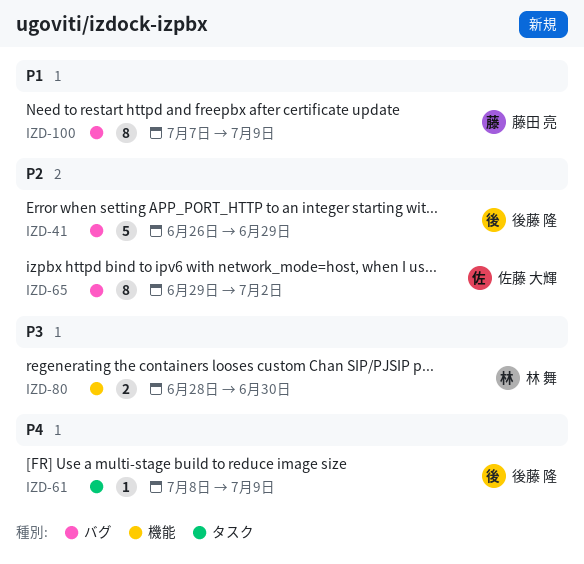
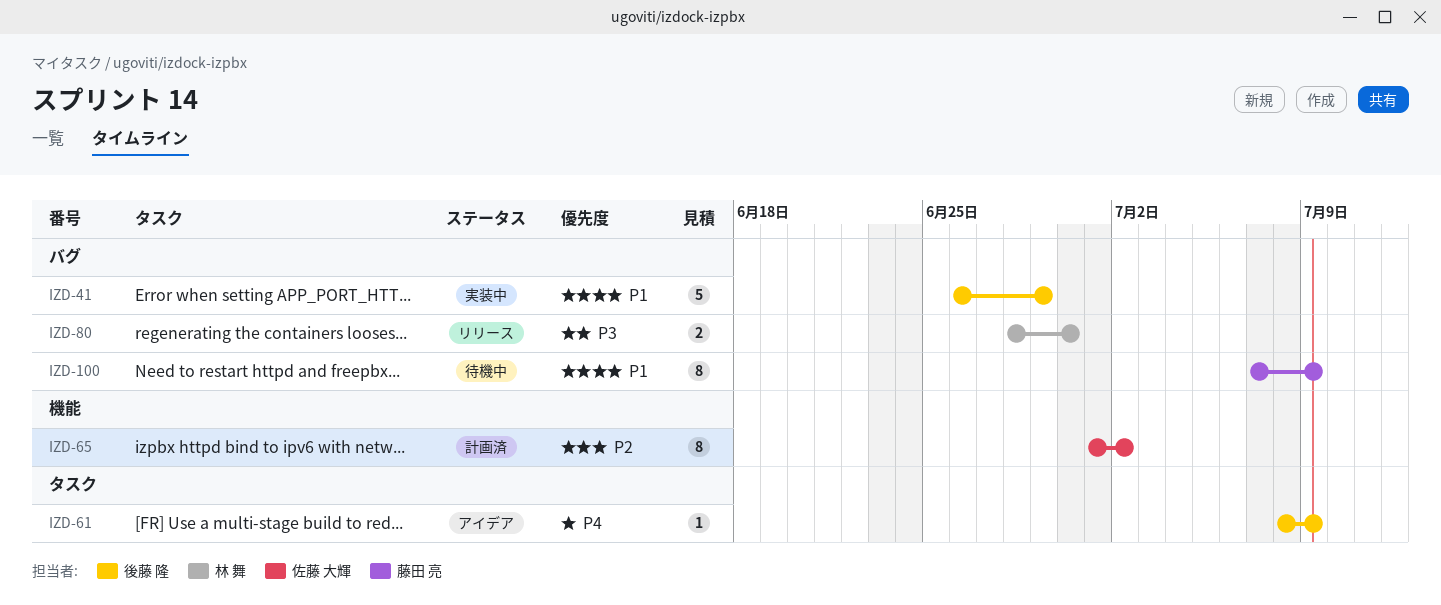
IZD-41, priority: P2 -> P1
IZD-65, label: バグ -> 機能
IZD-65, start: Jun 29 -> Jul 1
IZD-80, label: 機能 -> バグ

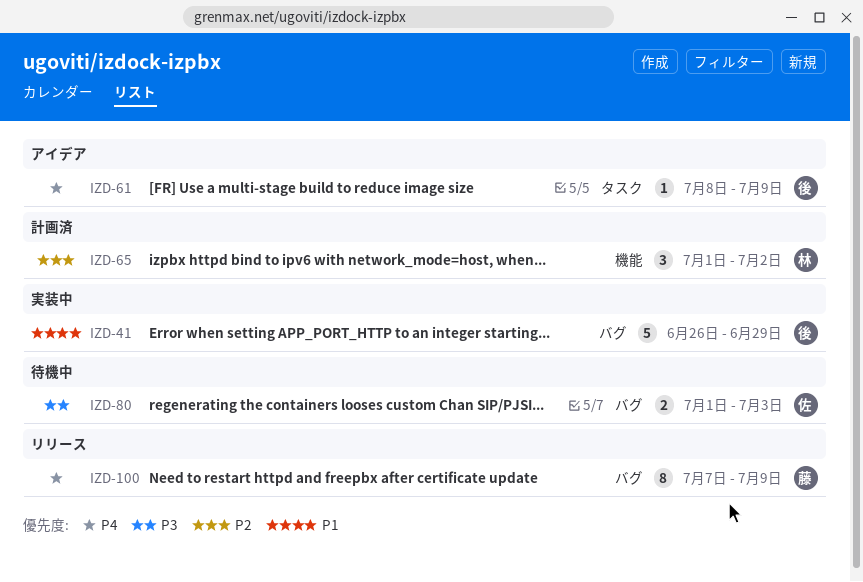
IZD-65, owner: 佐藤 大輝 -> 林 舞
IZD-65, estimate: 8 -> 3
IZD-80, status: リリース -> 待機中
IZD-80, owner: 林 舞 -> 佐藤 大輝
IZD-80, start: Jun 28 -> Jul 1
IZD-80, due: Jun 30 -> Jul 3
IZD-100, status: 待機中 -> リリース
IZD-100, priority: P1 -> P4

